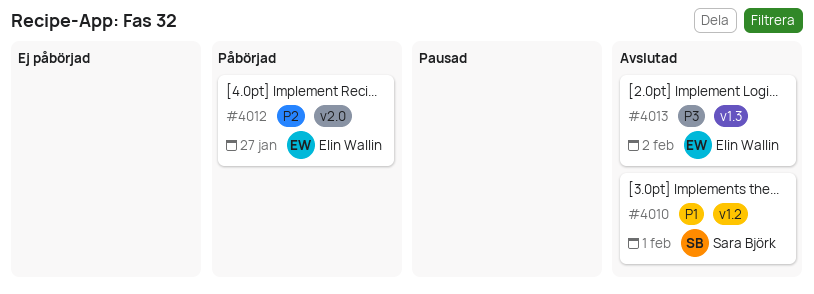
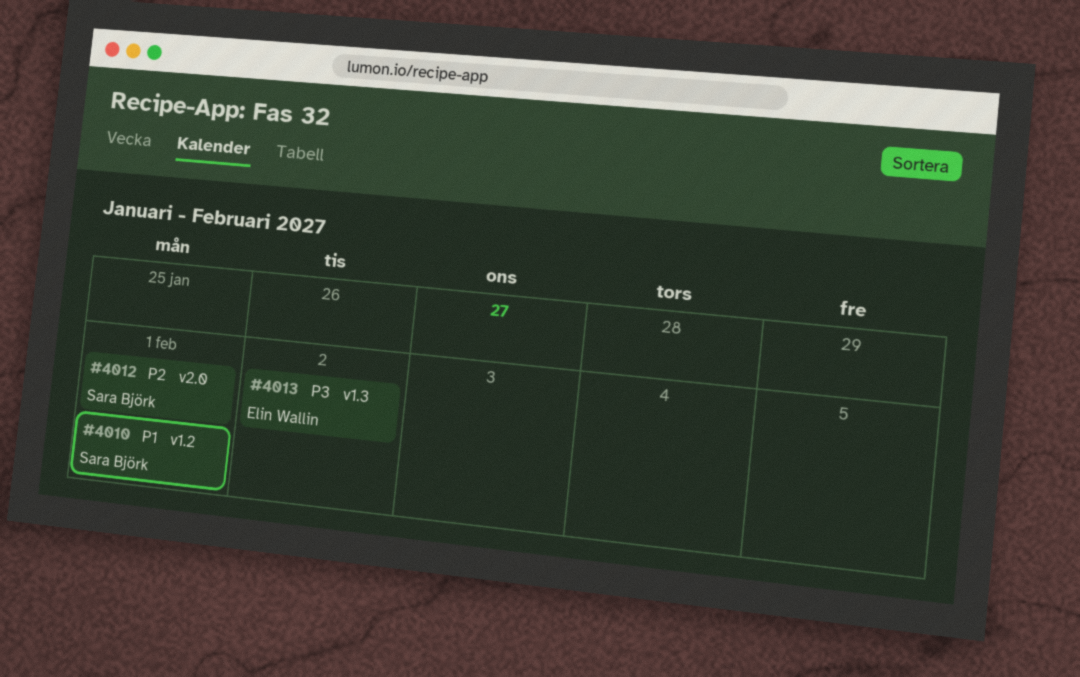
#4012, owner: Elin Wallin -> Sara Björk
#4012, due: Jan 27 -> Feb 1

